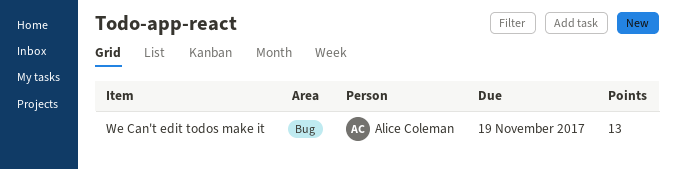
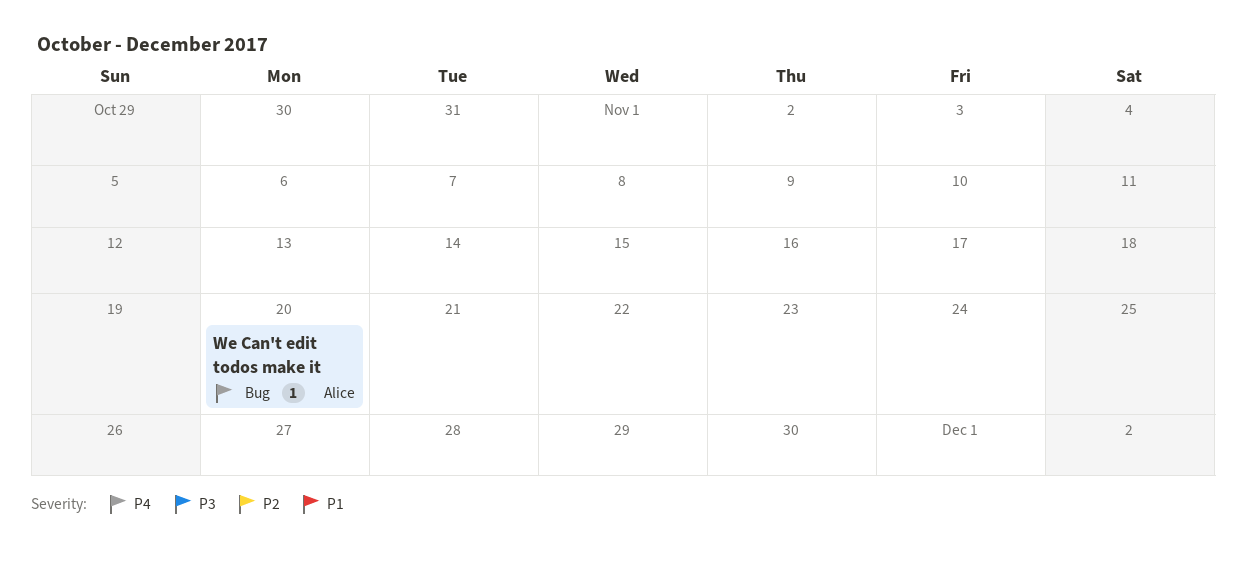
We Can't edit todos make it, estimate: 13 -> 1
We Can't edit todos make it, due: Nov 19 -> Nov 20

